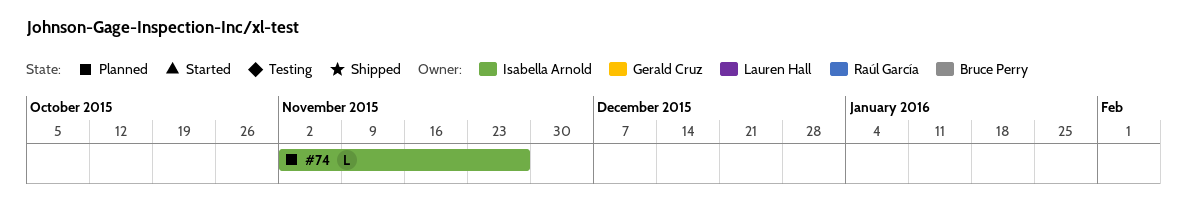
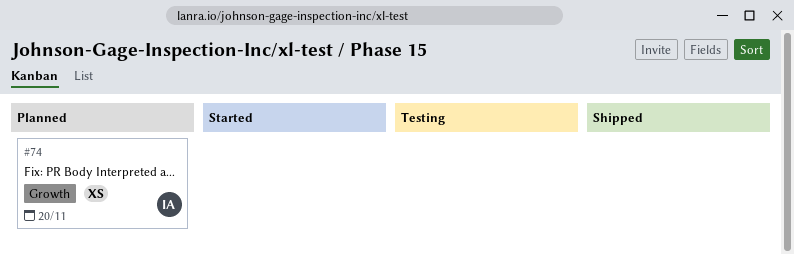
#74, estimate: L -> XS
#74, due: Nov 27 -> Nov 20

